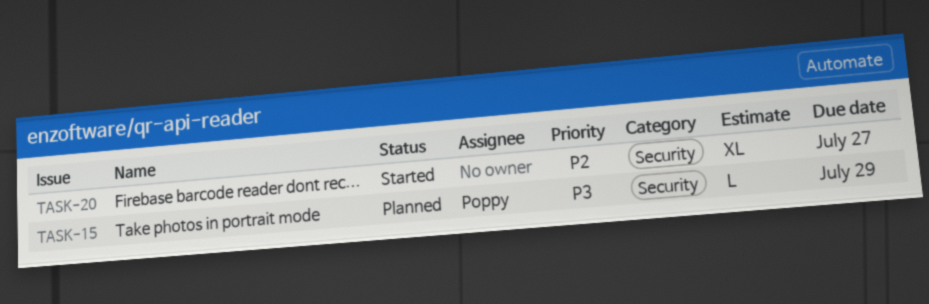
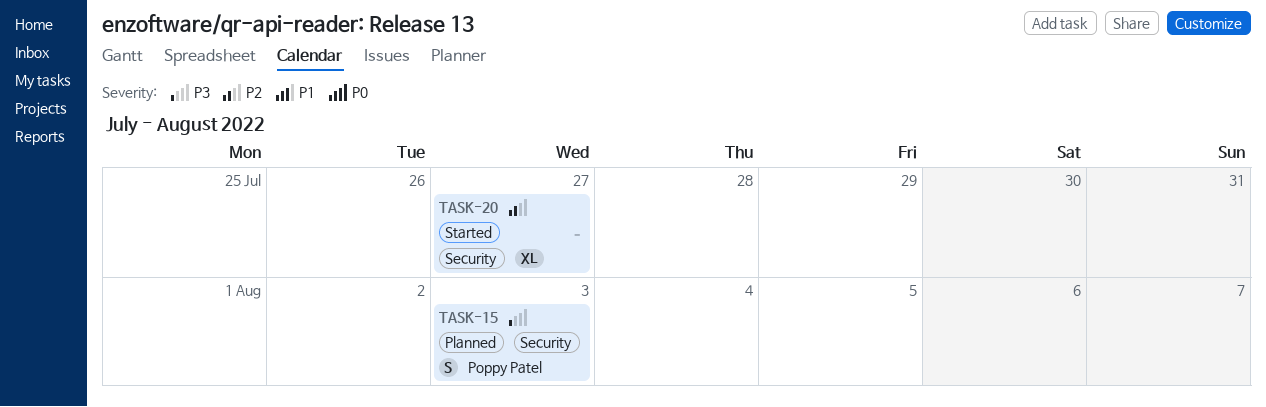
TASK-15, estimate: L -> S
TASK-15, due: Jul 29 -> Aug 3

